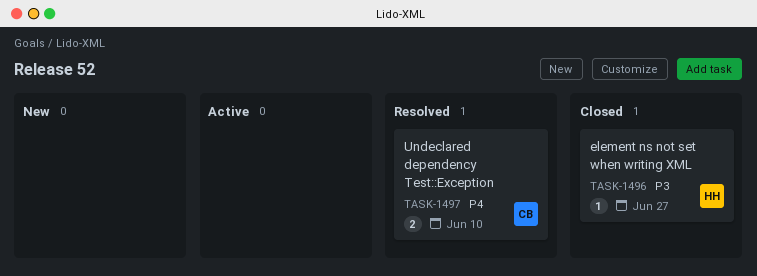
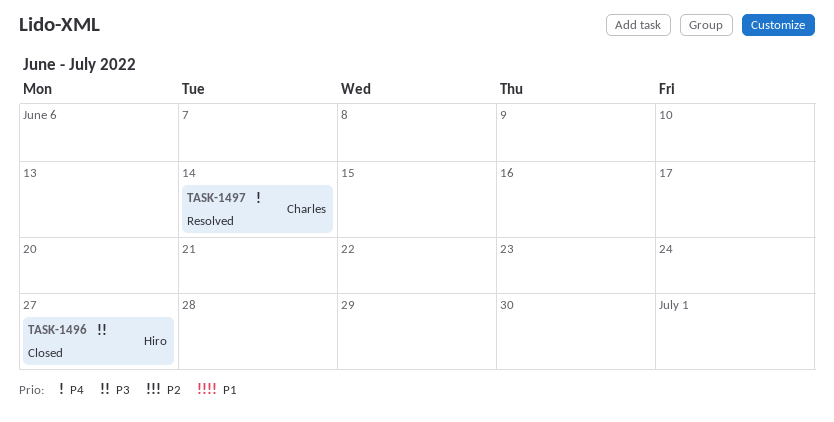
TASK-1497, due: Jun 10 -> Jun 14

